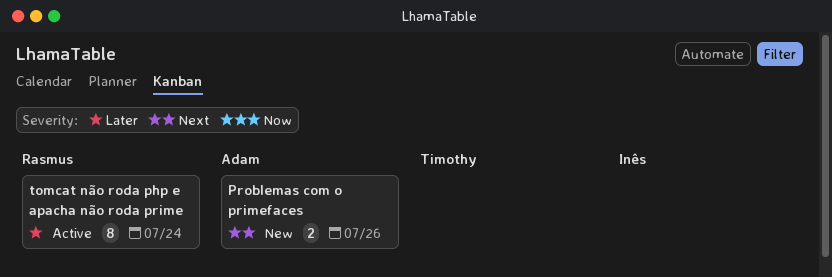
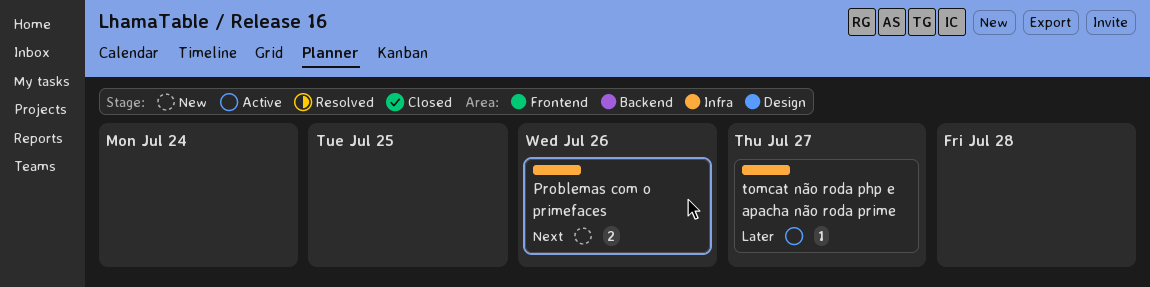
tomcat não roda php e apacha não roda prime, estimate: 8 -> 1
tomcat não roda php e apacha não roda prime, due: Jul 24 -> Jul 27

